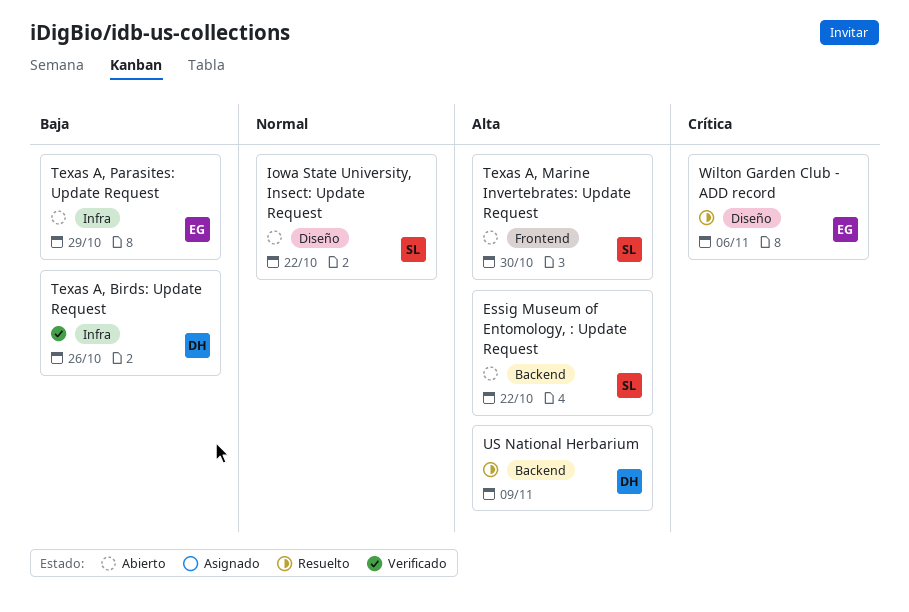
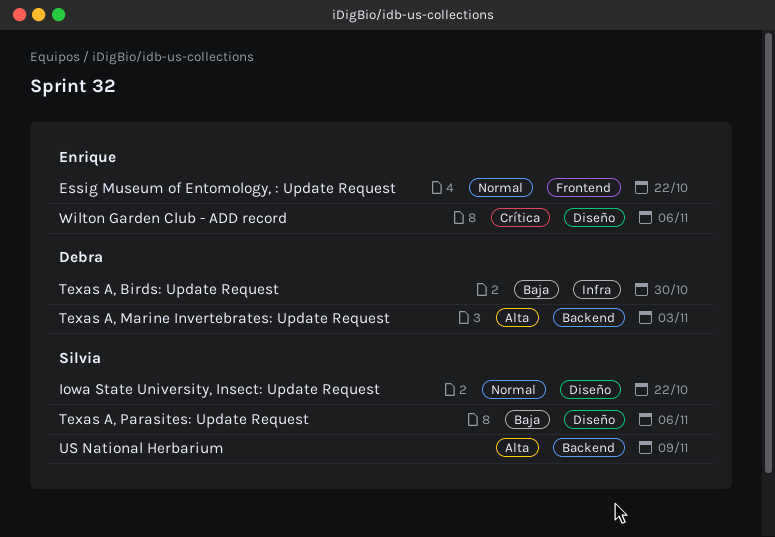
Essig Museum of Entomology, : Update Request, owner: Silvia -> Enrique
Essig Museum of Entomology, : Update Request, priority: Alta -> Normal
Essig Museum of Entomology, : Update Request, label: Backend -> Frontend
Texas A, Birds: Update Request, due: Oct 26 -> Oct 30
Texas A, Marine Invertebrates: Update Request, owner: Silvia -> Debra
Texas A, Marine Invertebrates: Update Request, label: Frontend -> Backend
Texas A, Marine Invertebrates: Update Request, due: Oct 30 -> Nov 3
Texas A, Parasites: Update Request, owner: Enrique -> Silvia
Texas A, Parasites: Update Request, label: Infra -> Diseño
Texas A, Parasites: Update Request, due: Oct 29 -> Nov 6
US National Herbarium, owner: Debra -> Silvia

